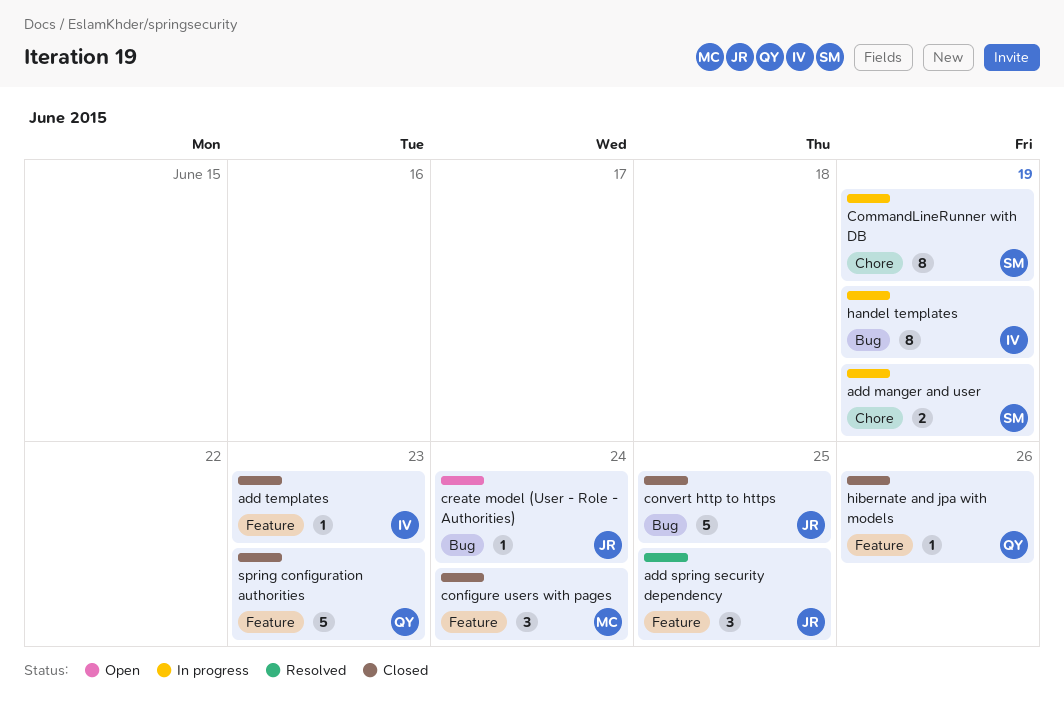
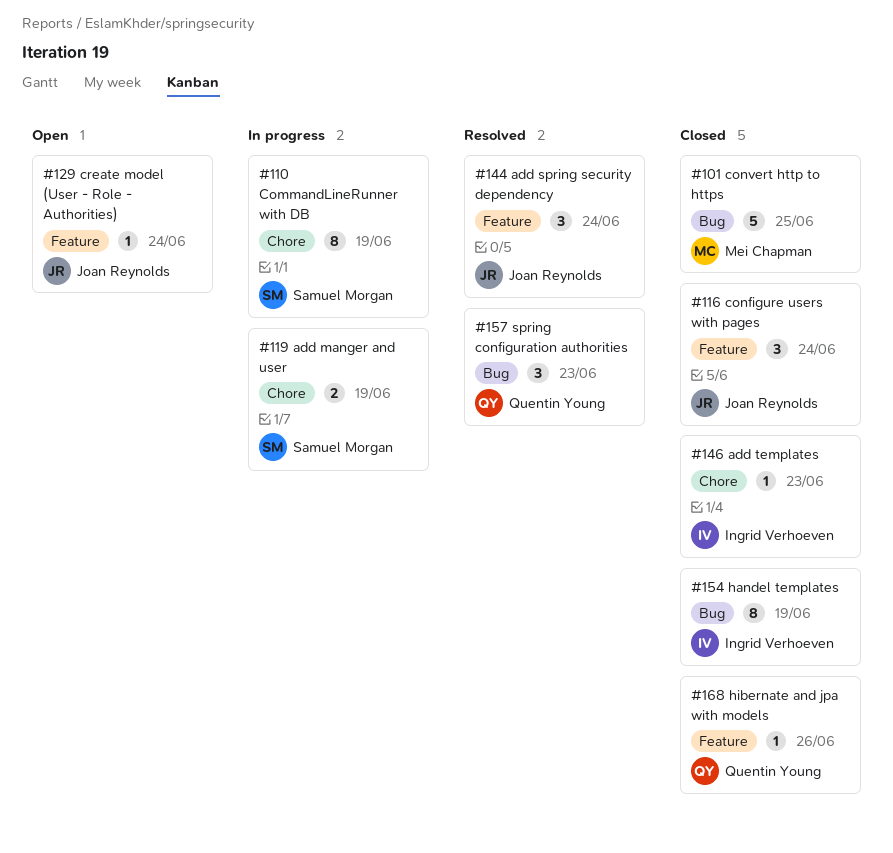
add spring security dependency, due: Jun 25 -> Jun 24
add templates, label: Feature -> Chore
configure users with pages, owner: Mei Chapman -> Joan Reynolds
convert http to https, owner: Joan Reynolds -> Mei Chapman
create model (User - Role - Authorities), label: Bug -> Feature
handel templates, status: In progress -> Closed
spring configuration authorities, status: Closed -> Resolved
spring configuration authorities, label: Feature -> Bug
spring configuration authorities, estimate: 5 -> 3

